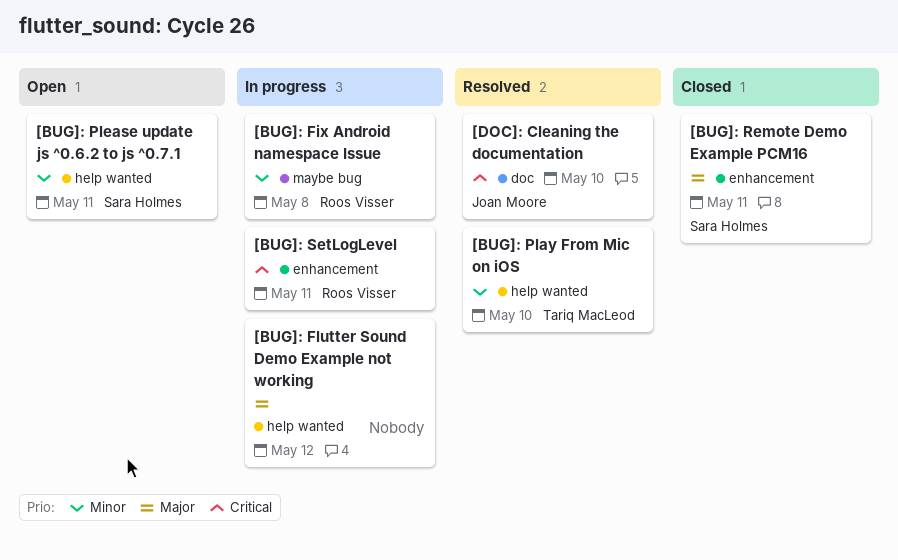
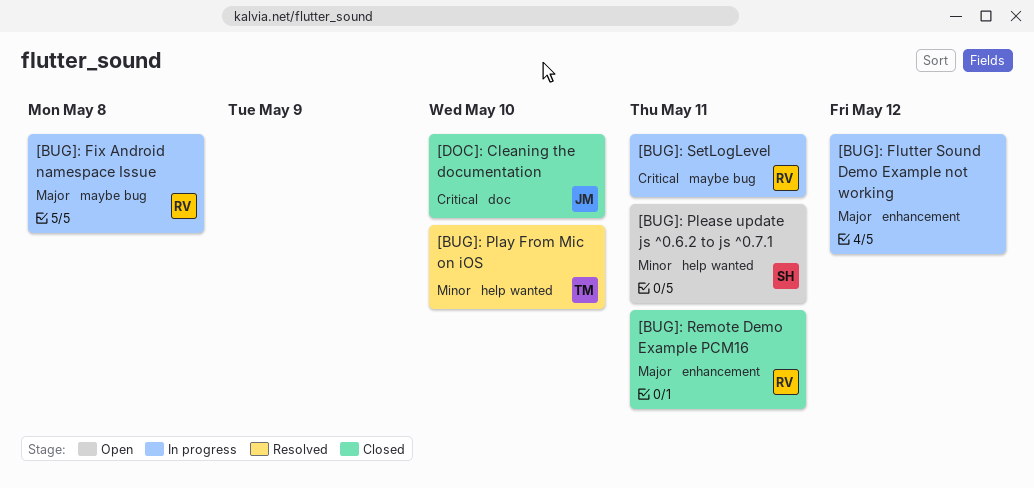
[BUG]: Fix Android namespace Issue, priority: Minor -> Major
[BUG]: Flutter Sound Demo Example not working, label: help wanted -> enhancement
[BUG]: Remote Demo Example PCM16, owner: Sara Holmes -> Roos Visser
[BUG]: SetLogLevel, label: enhancement -> maybe bug
[DOC]: Cleaning the documentation, status: Resolved -> Closed

